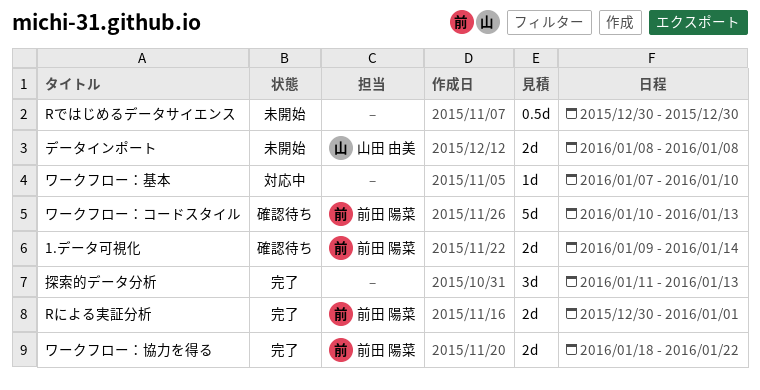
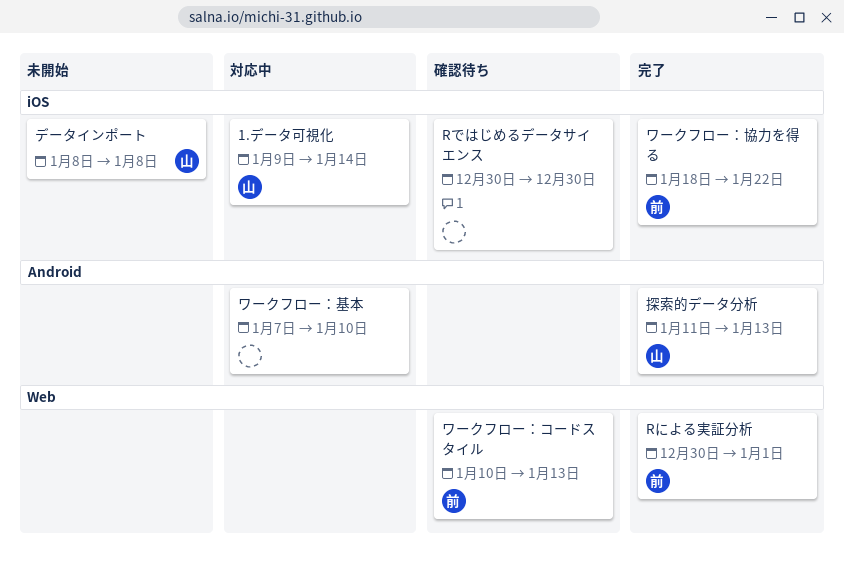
1.データ可視化, status: 確認待ち -> 対応中
1.データ可視化, owner: 前田 陽菜 -> 山田 由美
Rではじめるデータサイエンス, status: 未開始 -> 確認待ち
探索的データ分析, owner: none -> 山田 由美

